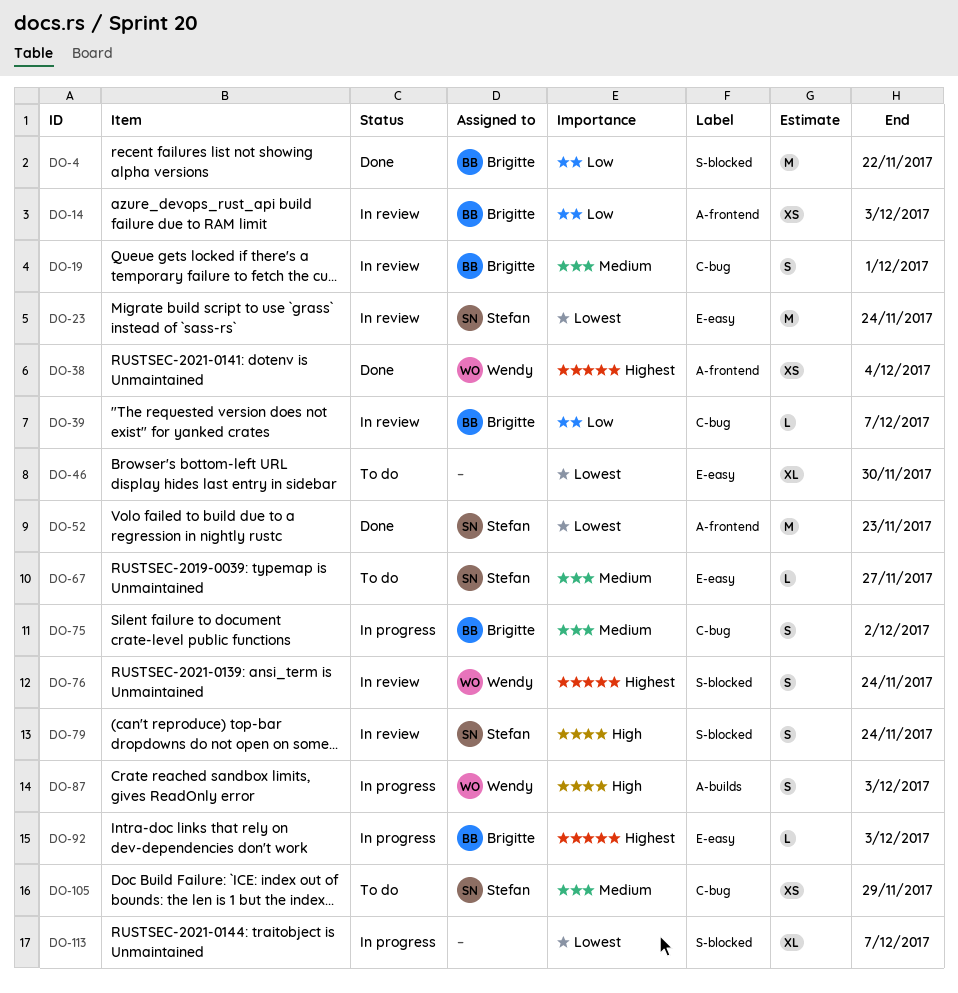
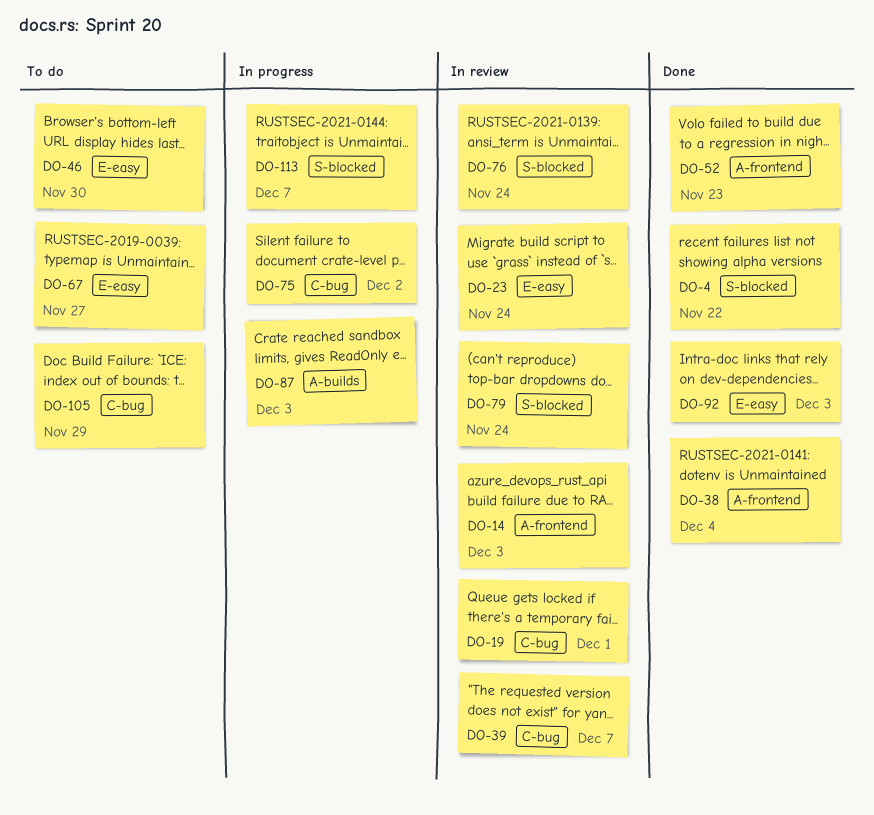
DO-92, status: In progress -> Done

